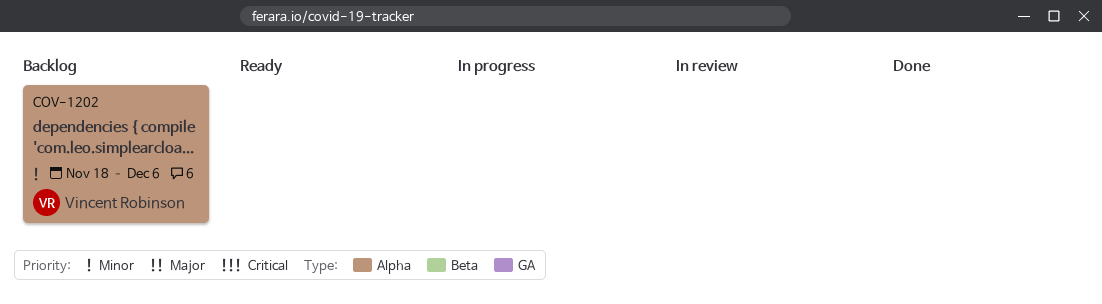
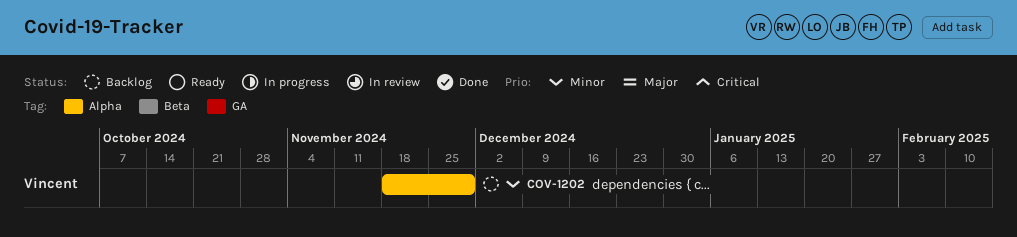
COV-1202, due: Dec 6 -> Nov 29

